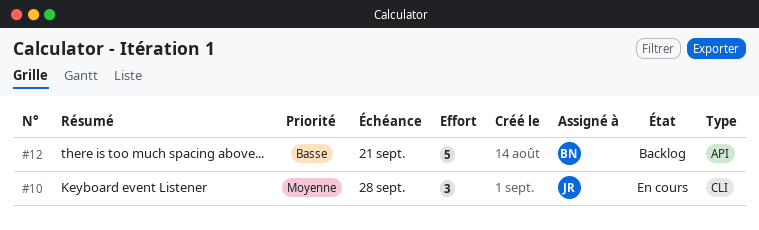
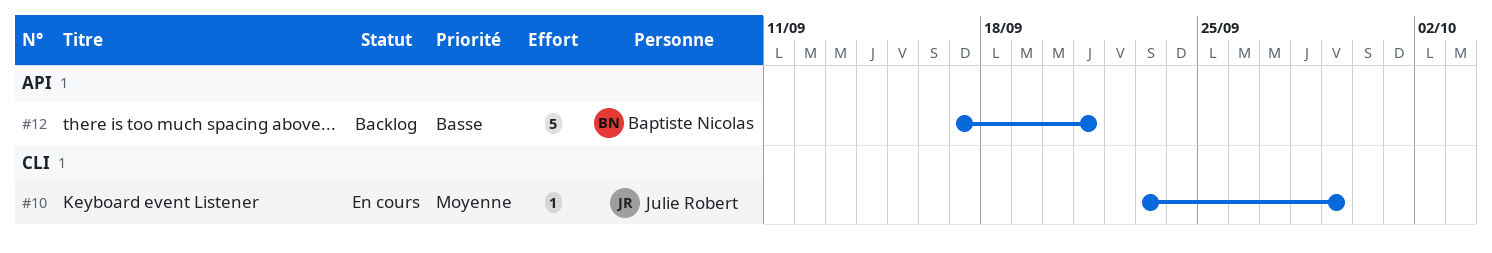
#10, estimate: 3 -> 1
#10, due: Sep 28 -> Sep 29

